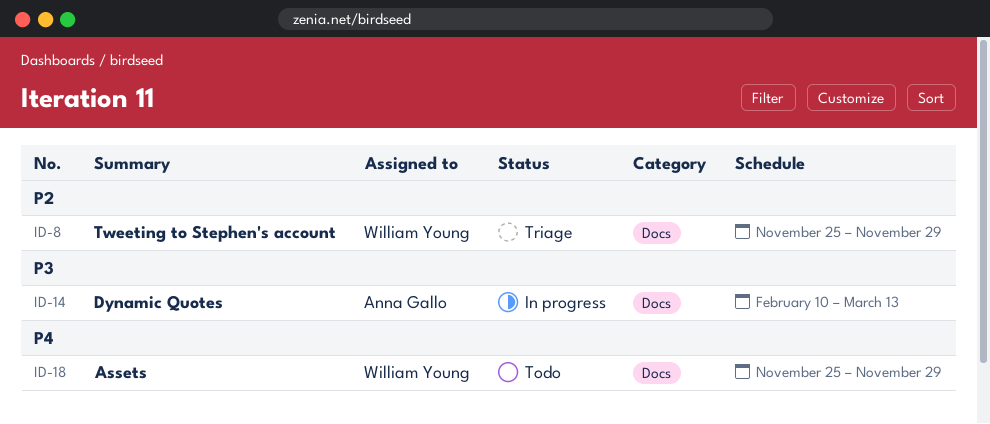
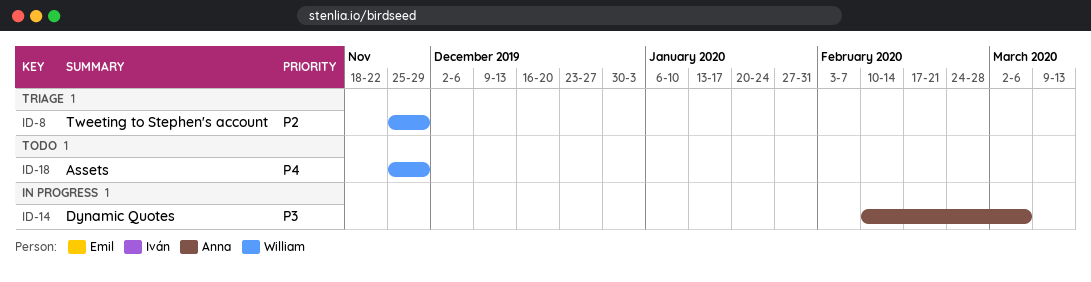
ID-14, due: Mar 13 -> Mar 6

